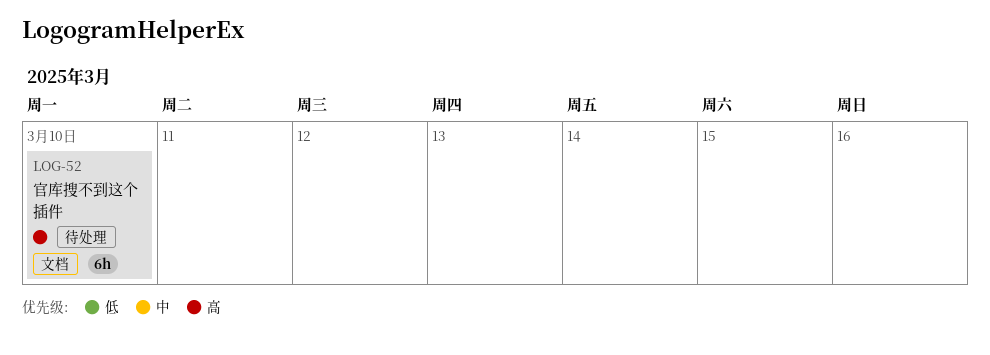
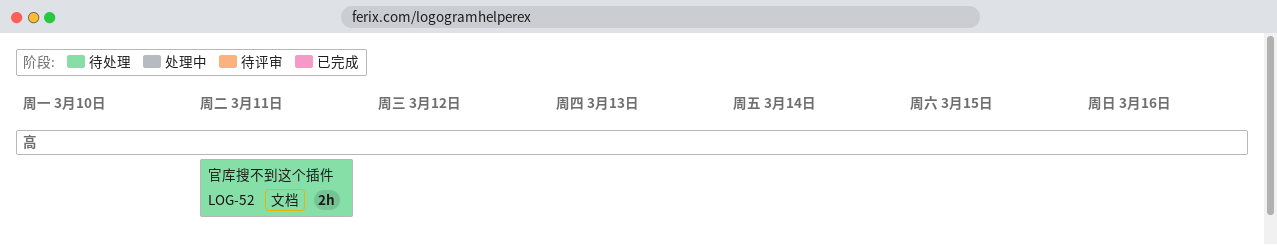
LOG-52, estimate: 6h -> 2h
LOG-52, due: Mar 10 -> Mar 11

